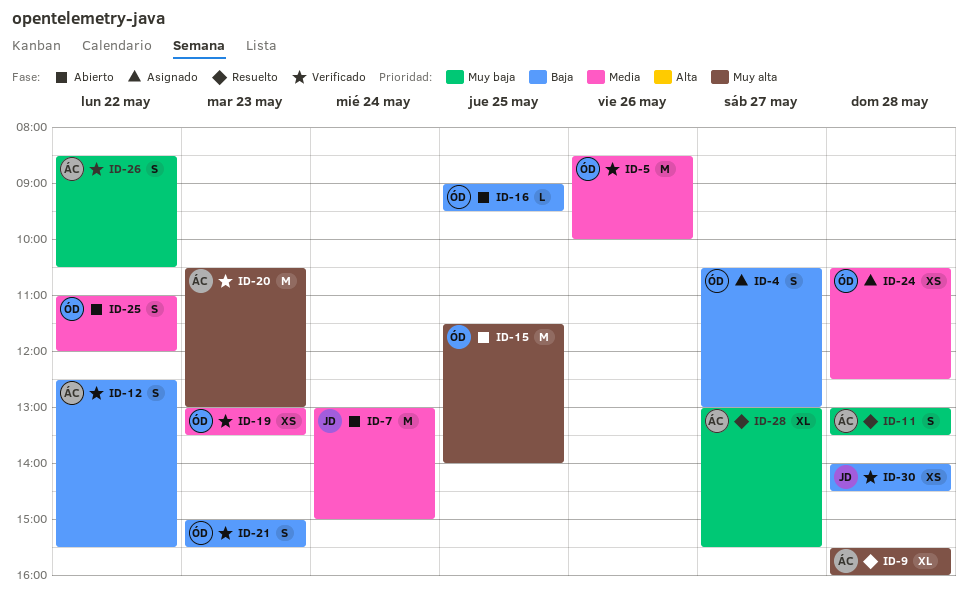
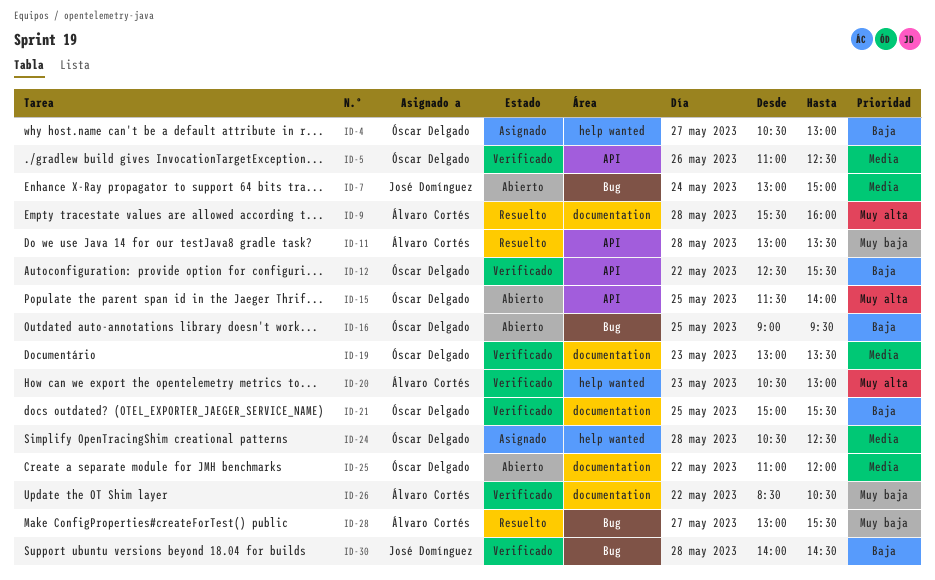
ID-5, begins: 08:30 -> 11:00
ID-5, ends: 10:00 -> 12:30
ID-12, owner: Álvaro Cortés -> Óscar Delgado
ID-21, day: May 23 -> May 25

